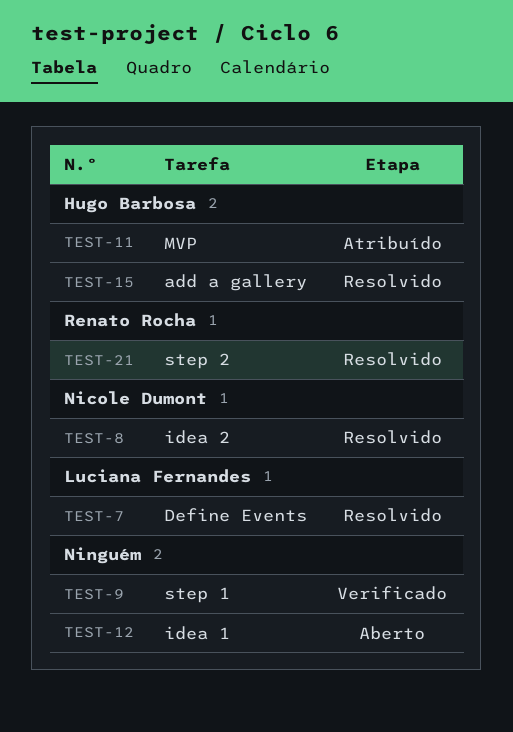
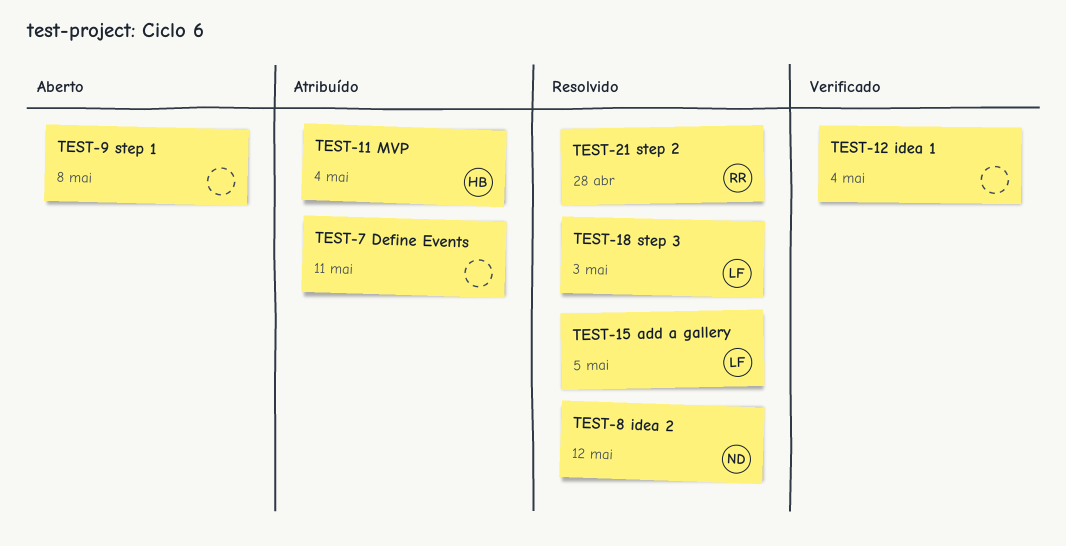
TEST-7, status: Resolvido -> Atribuído
TEST-7, owner: Luciana Fernandes -> none
TEST-9, status: Verificado -> Aberto
TEST-12, status: Aberto -> Verificado
TEST-15, owner: Hugo Barbosa -> Luciana Fernandes
TEST-18: none -> present

